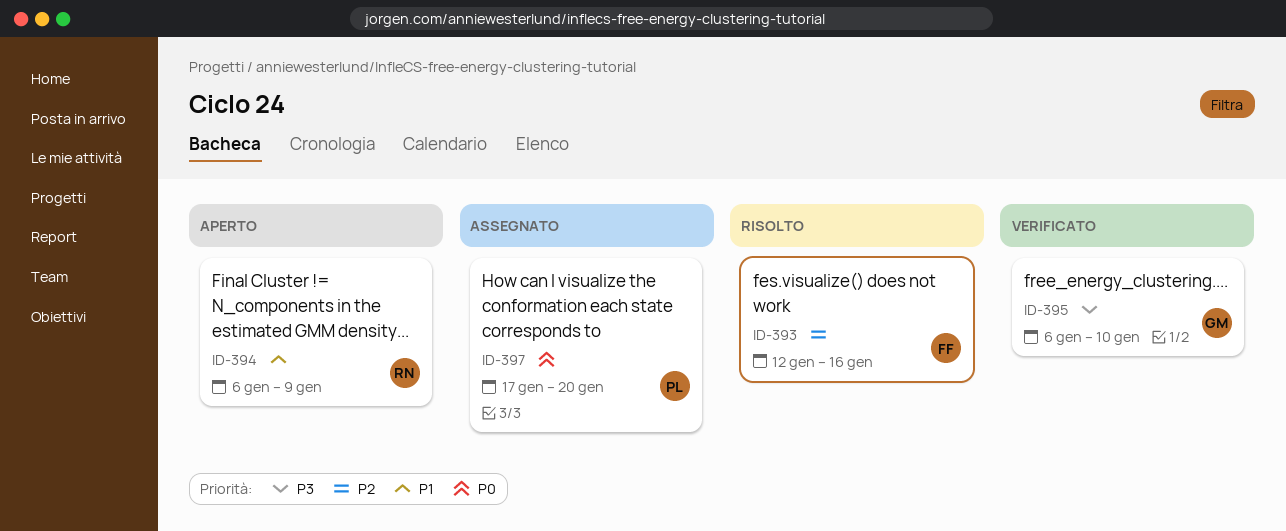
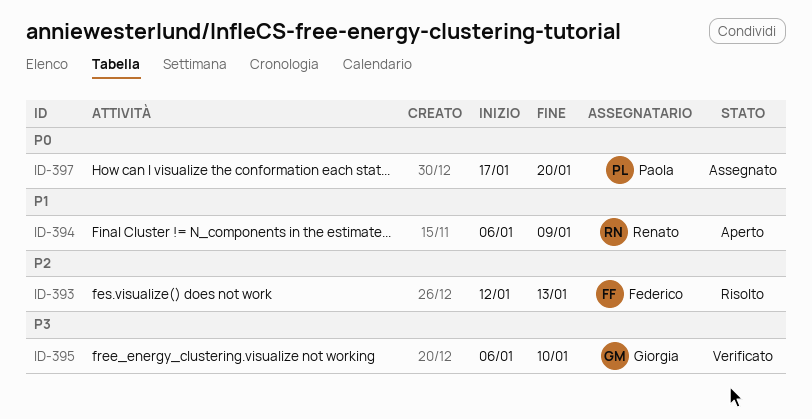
ID-393, due: Jan 16 -> Jan 13

